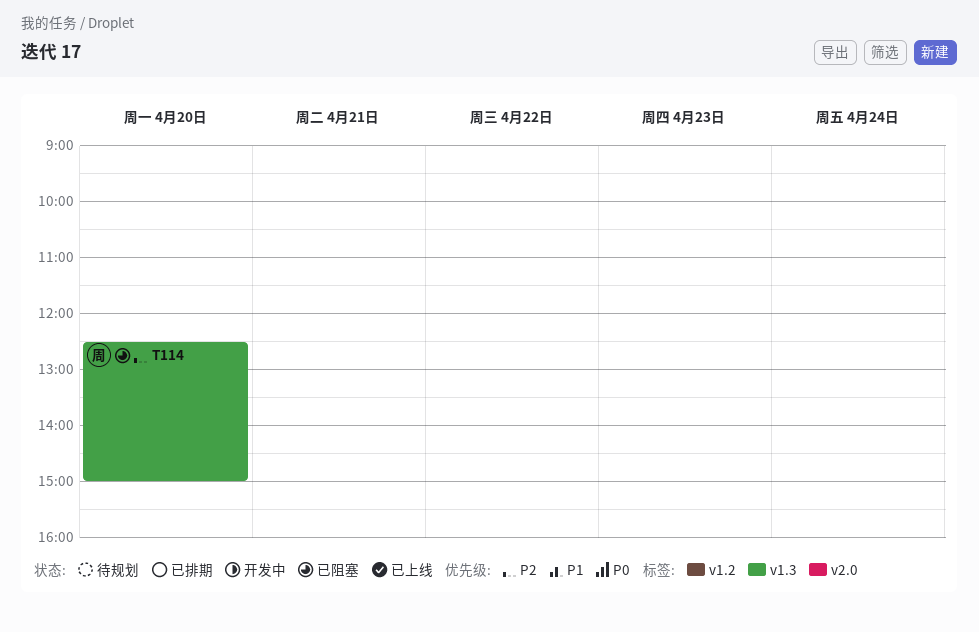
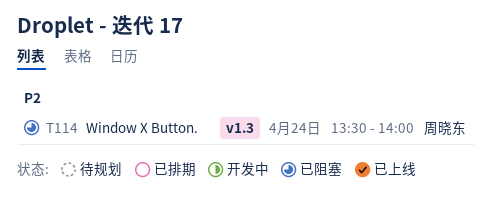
T114, day: Apr 20 -> Apr 24
T114, begins: 12:30 -> 13:30
T114, ends: 15:00 -> 14:00

